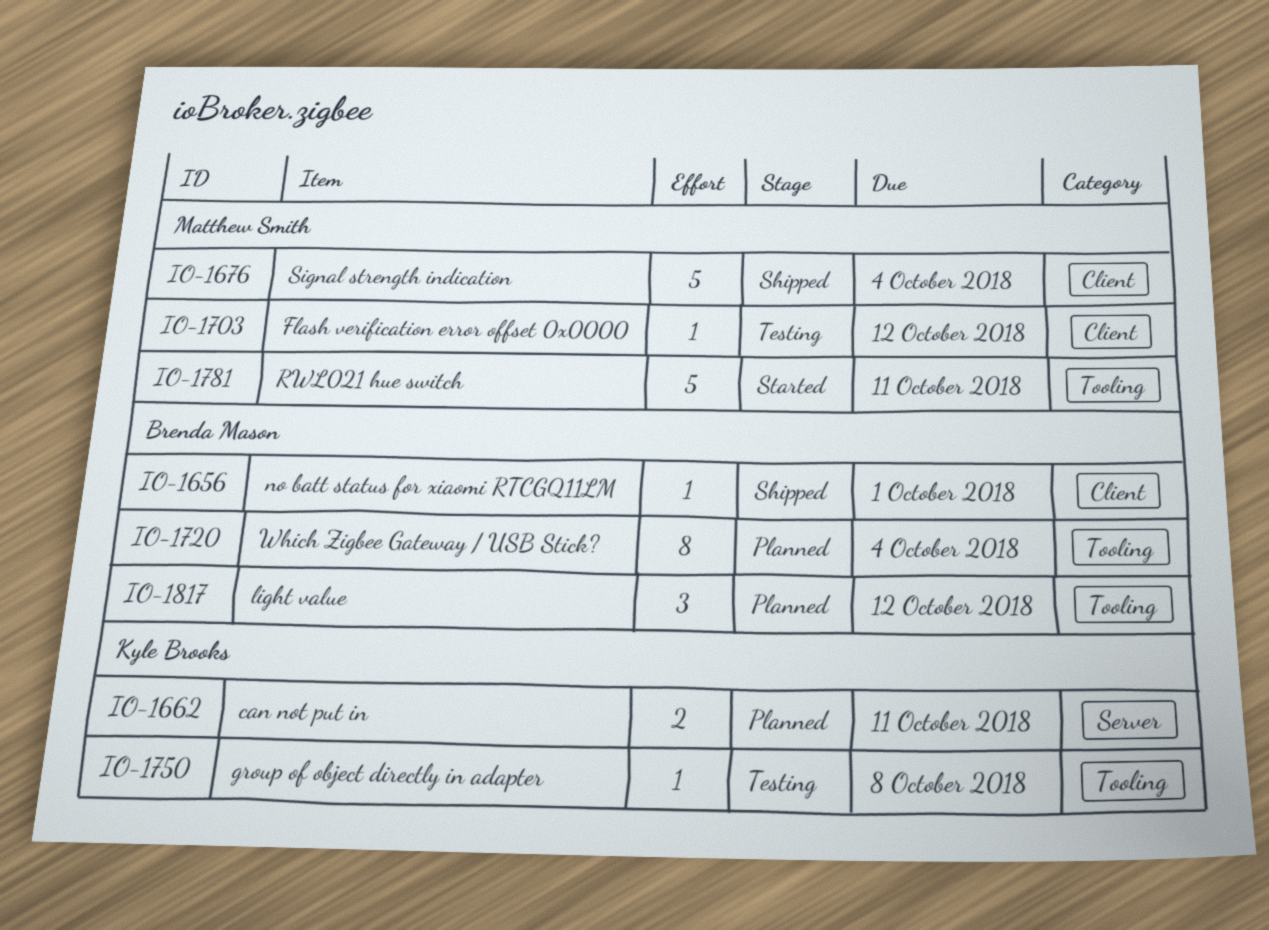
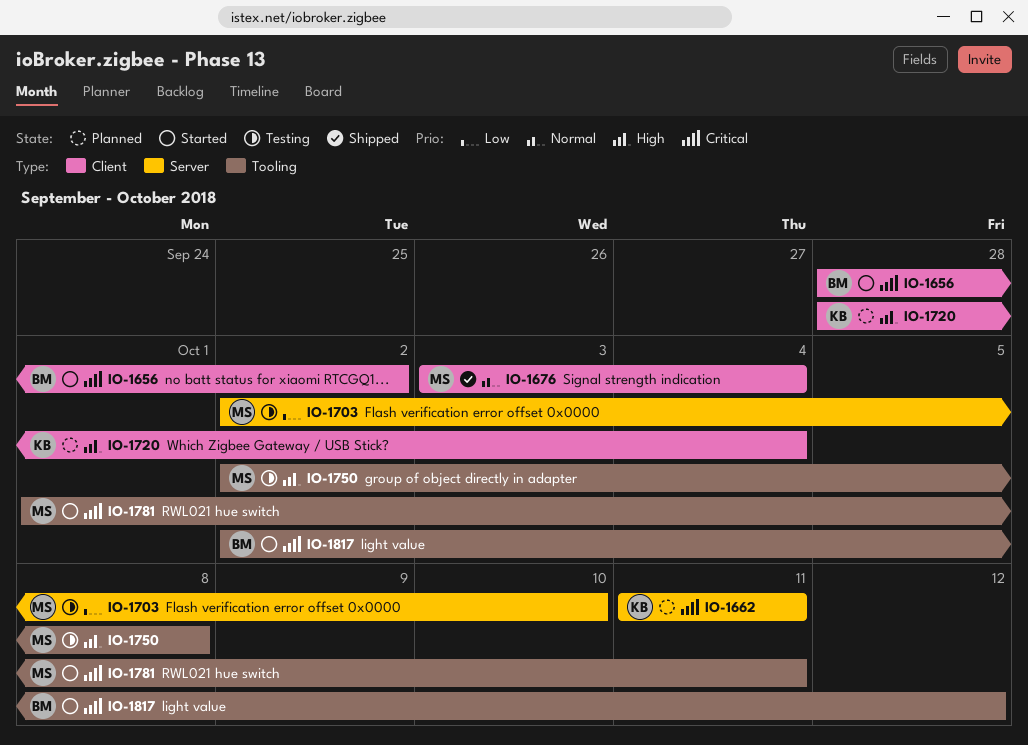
IO-1656, status: Shipped -> Started
IO-1656, due: Oct 1 -> Oct 2
IO-1703, label: Client -> Server
IO-1703, due: Oct 12 -> Oct 10
IO-1720, owner: Brenda Mason -> Kyle Brooks
IO-1720, label: Tooling -> Client
IO-1750, owner: Kyle Brooks -> Matthew Smith
IO-1817, status: Planned -> Started

